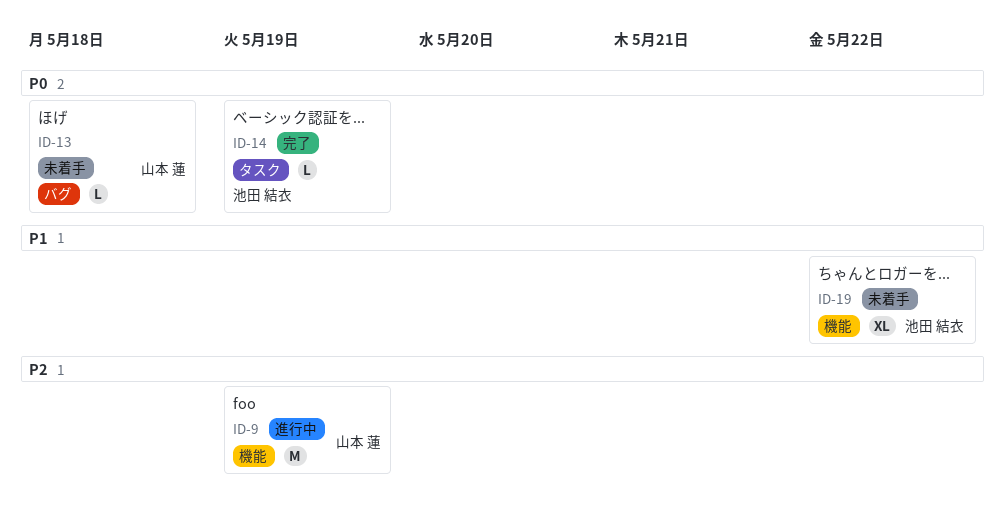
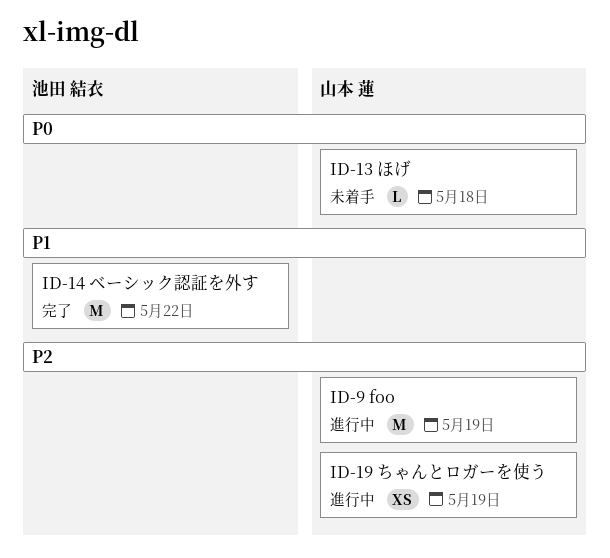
ID-14, priority: P0 -> P1
ID-14, estimate: L -> M
ID-14, due: May 19 -> May 22
ID-19, status: 未着手 -> 進行中
ID-19, owner: 池田 結衣 -> 山本 蓮
ID-19, priority: P1 -> P2
ID-19, estimate: XL -> XS
ID-19, due: May 22 -> May 19

